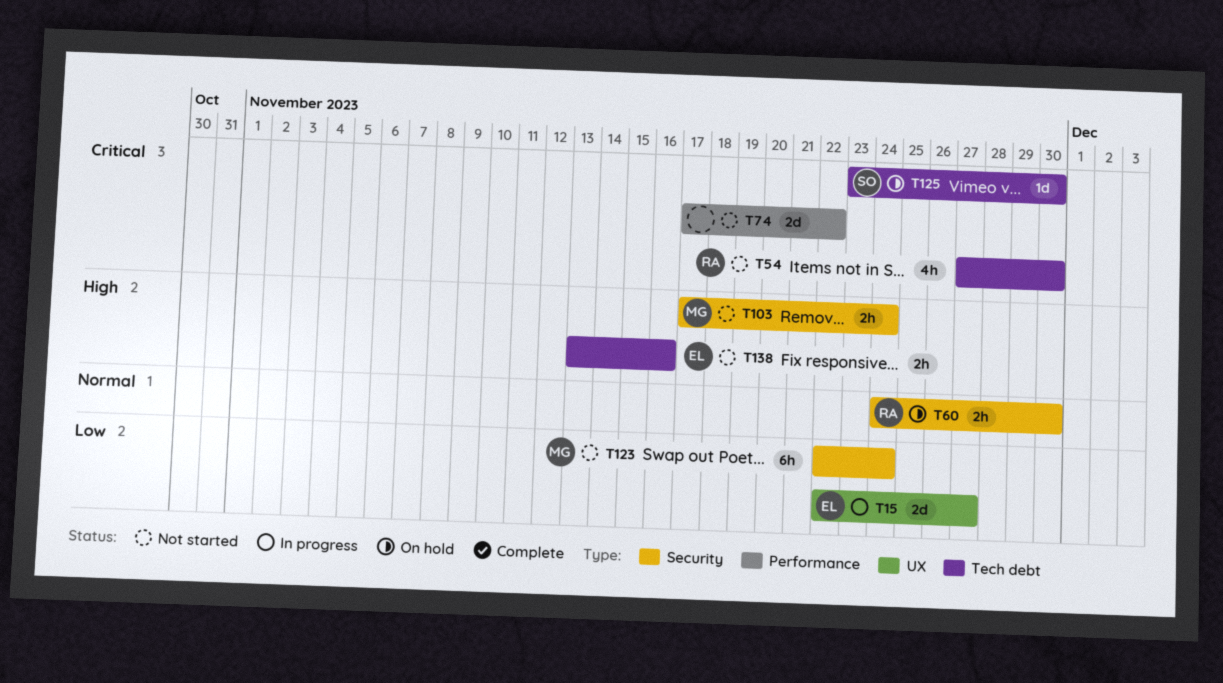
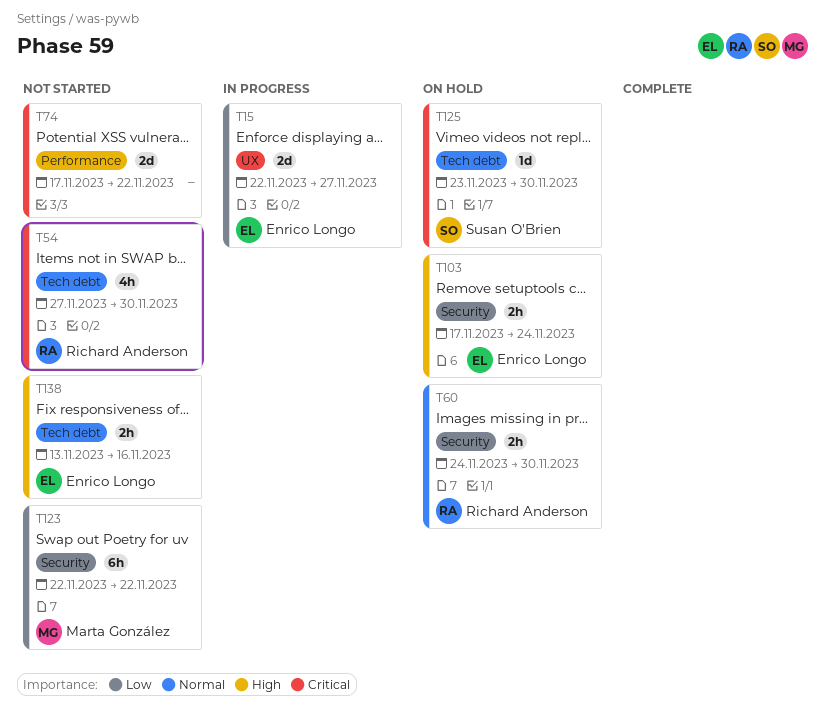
T103, status: Not started -> On hold
T103, owner: Marta González -> Enrico Longo
T123, due: Nov 24 -> Nov 22

